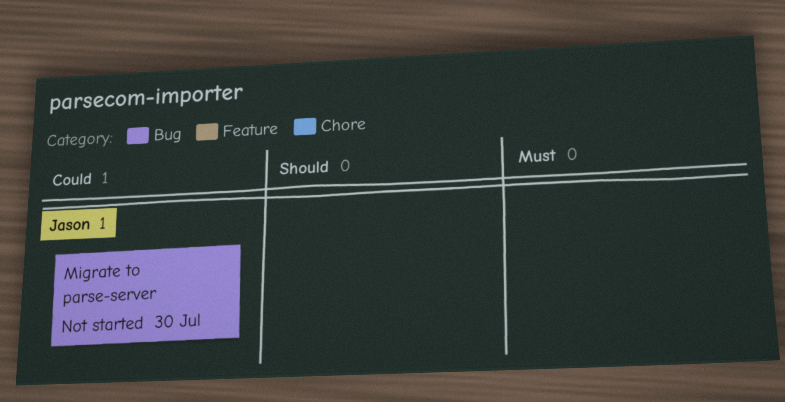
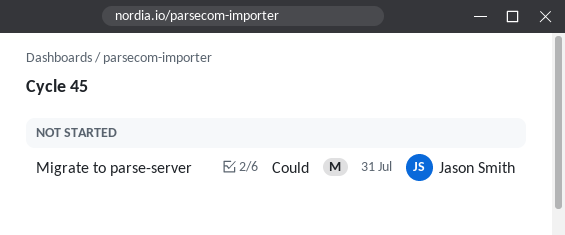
Migrate to parse-server, due: Jul 30 -> Jul 31

